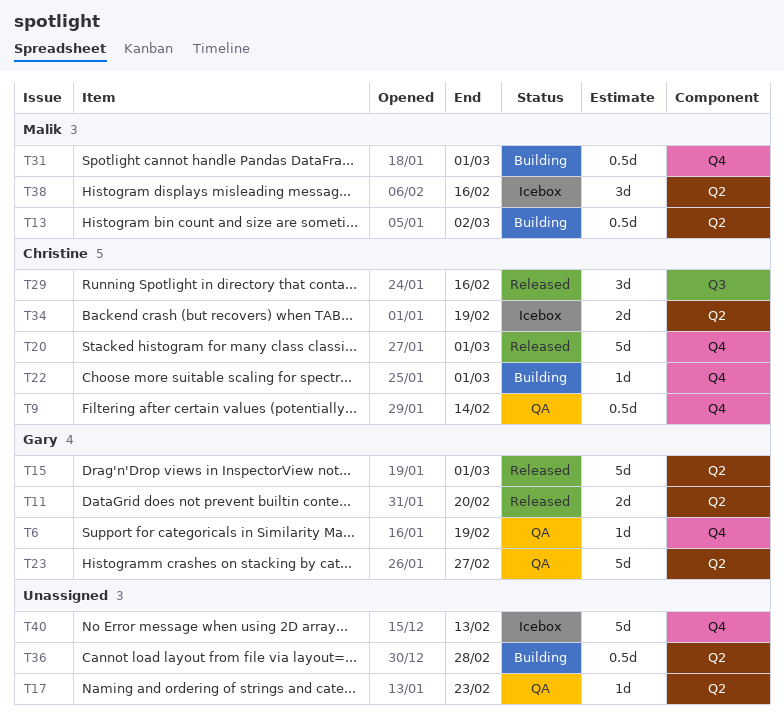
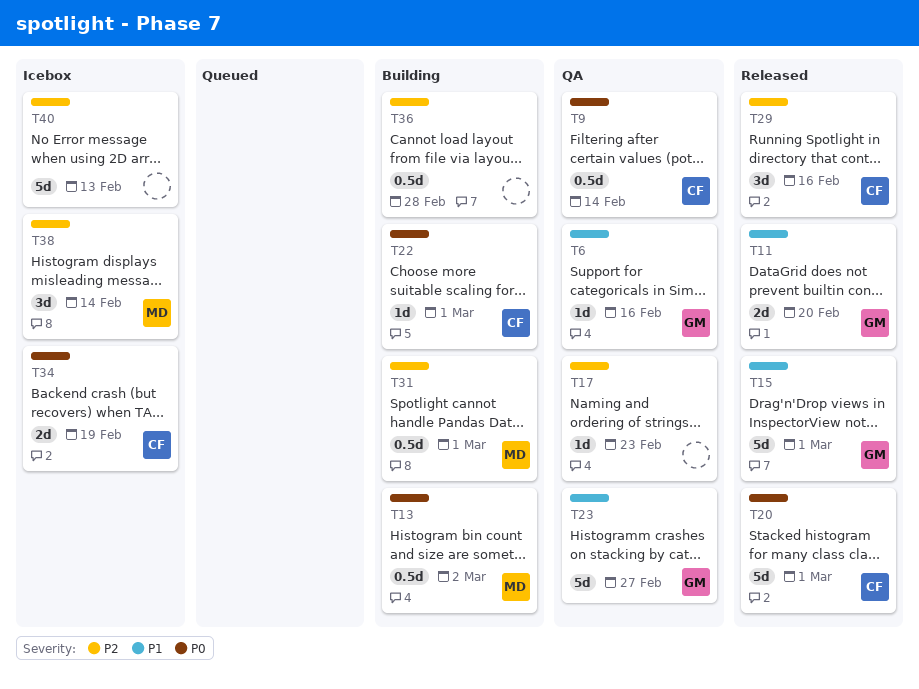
T6, due: Feb 19 -> Feb 16
T38, due: Feb 16 -> Feb 14

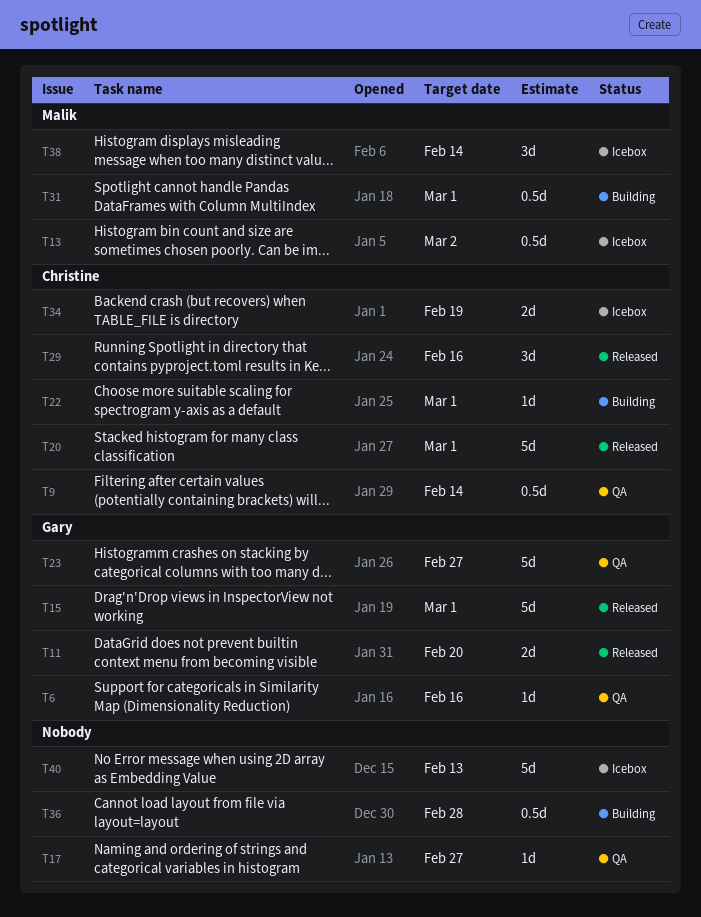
T13, status: Building -> Icebox
T17, due: Feb 23 -> Feb 27

